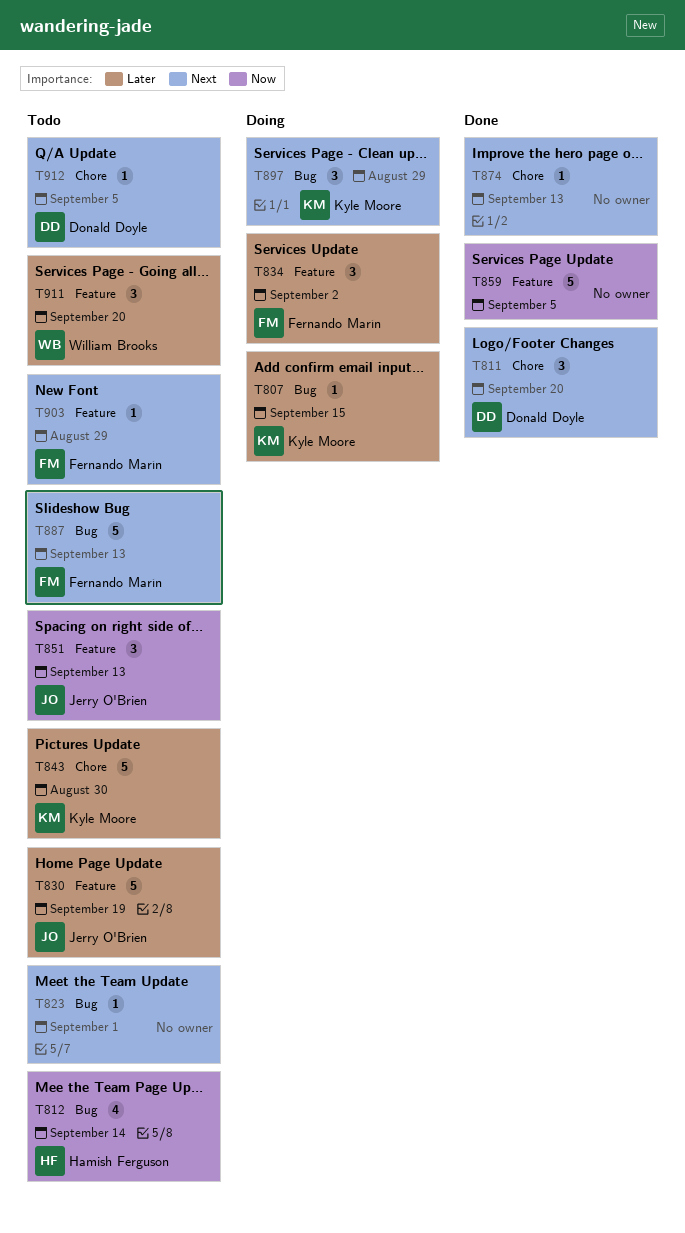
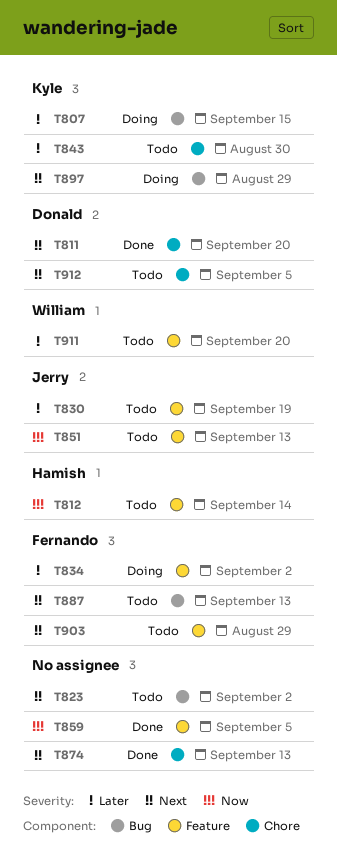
T812, label: Bug -> Feature
T823, due: Sep 1 -> Sep 2

